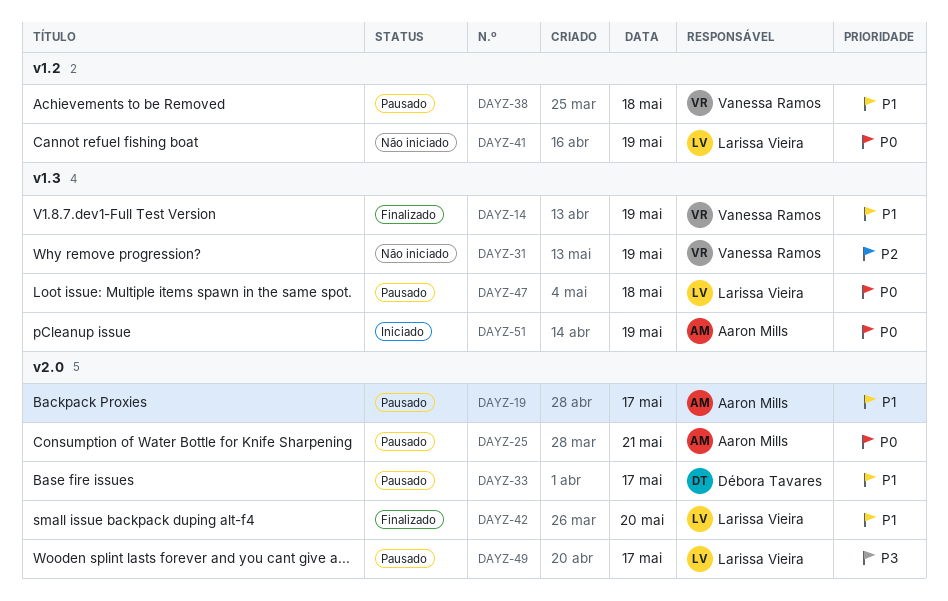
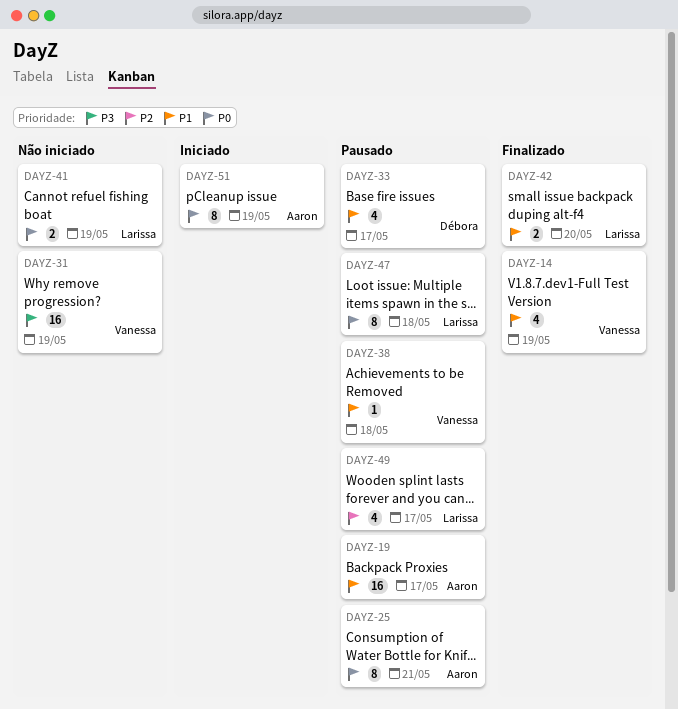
DAYZ-31, priority: P2 -> P3
DAYZ-49, priority: P3 -> P2

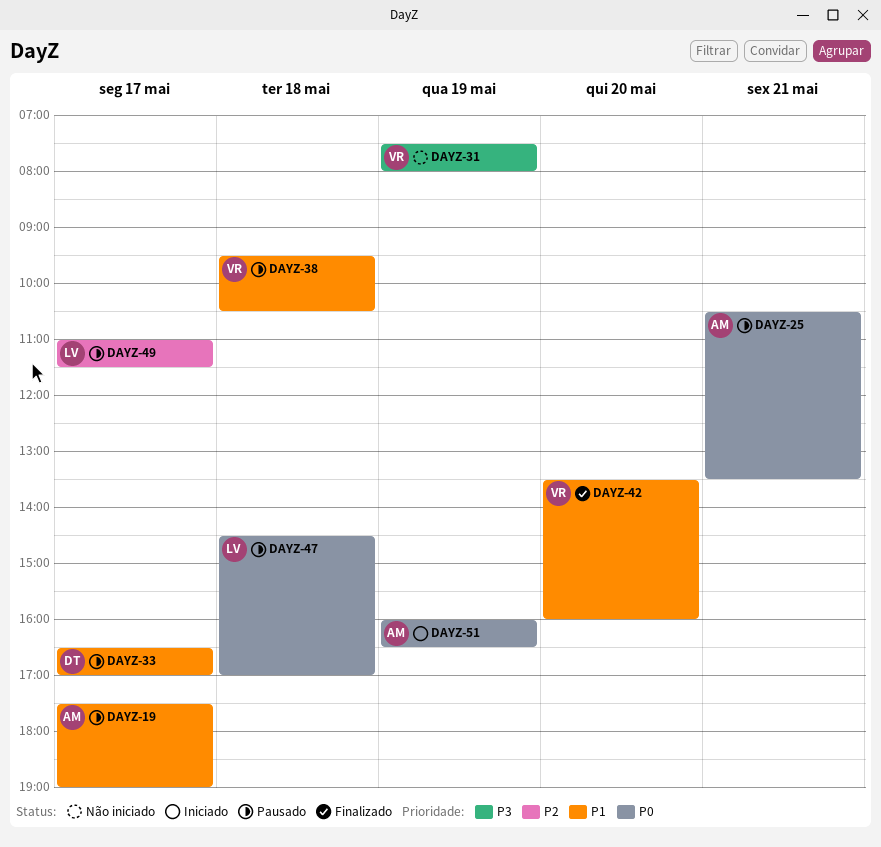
DAYZ-14: present -> none
DAYZ-41: present -> none
DAYZ-42, owner: Larissa -> Vanessa

